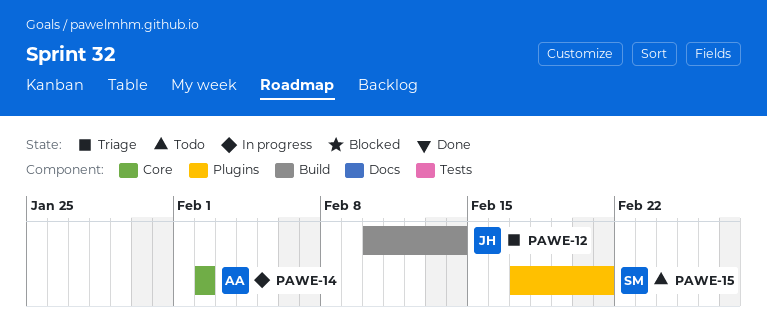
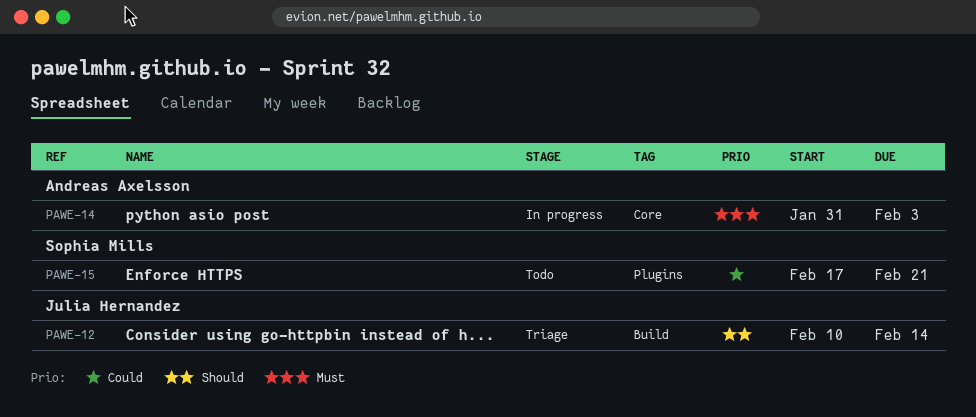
PAWE-14, start: Feb 2 -> Jan 31
PAWE-14, due: Feb 2 -> Feb 3

